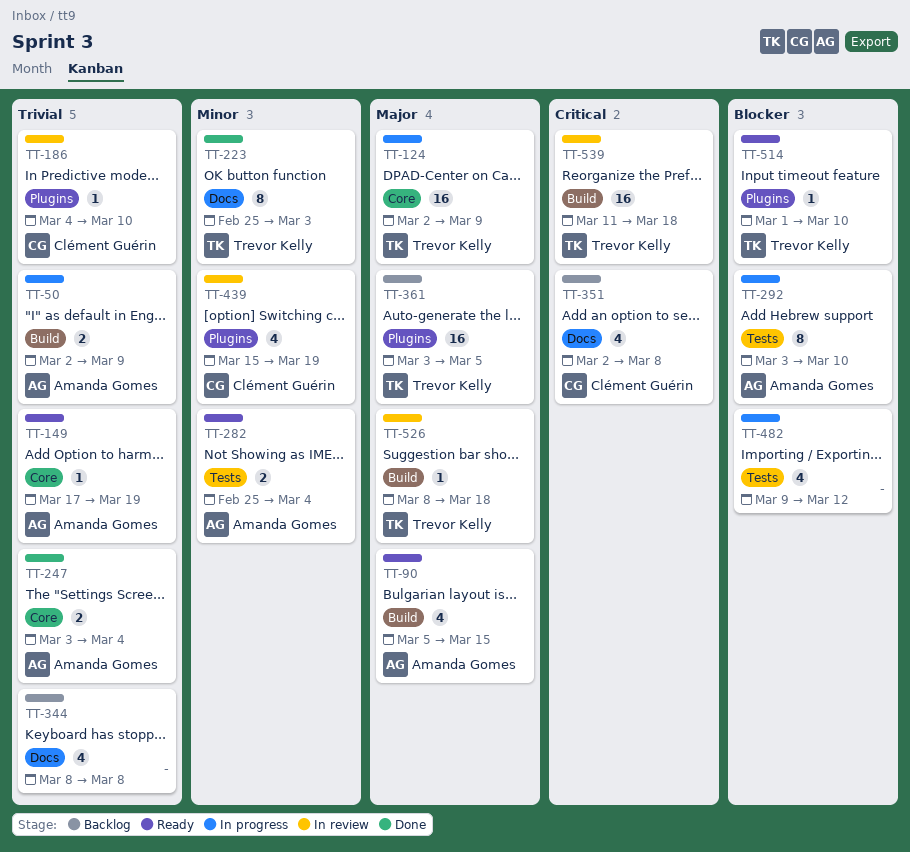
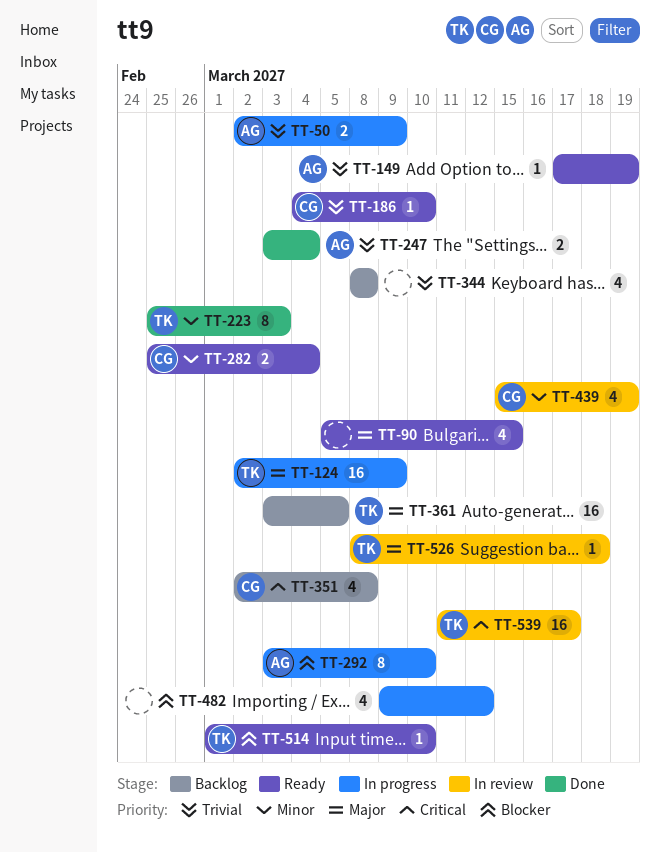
TT-90, owner: Amanda Gomes -> none
TT-186, status: In review -> Ready
TT-282, owner: Amanda Gomes -> Clément Guérin
TT-539, due: Mar 18 -> Mar 17

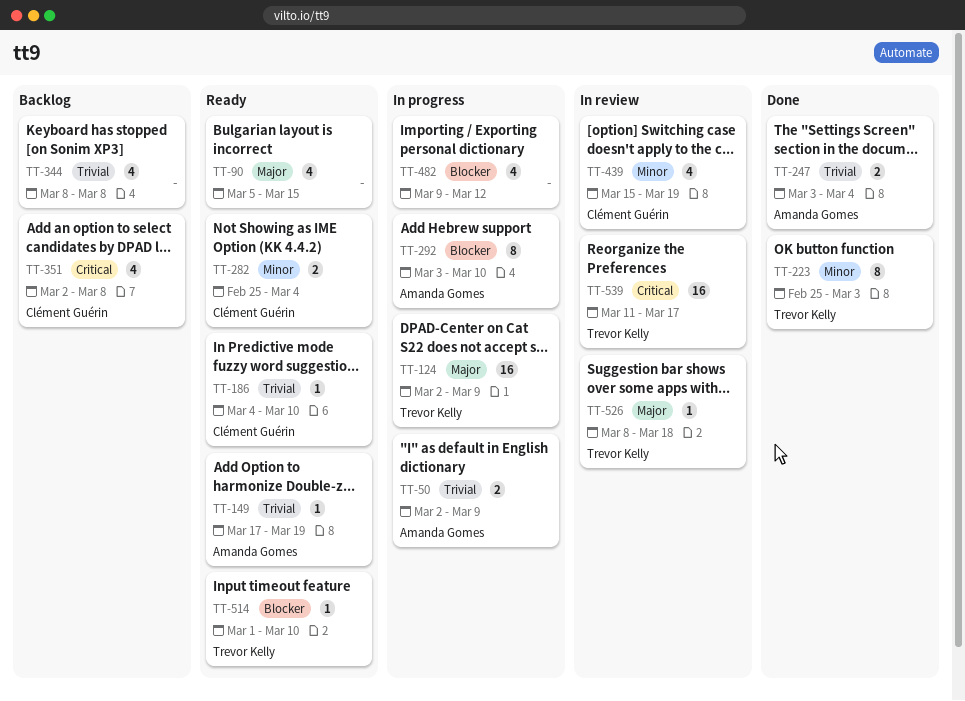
TT-361: present -> none

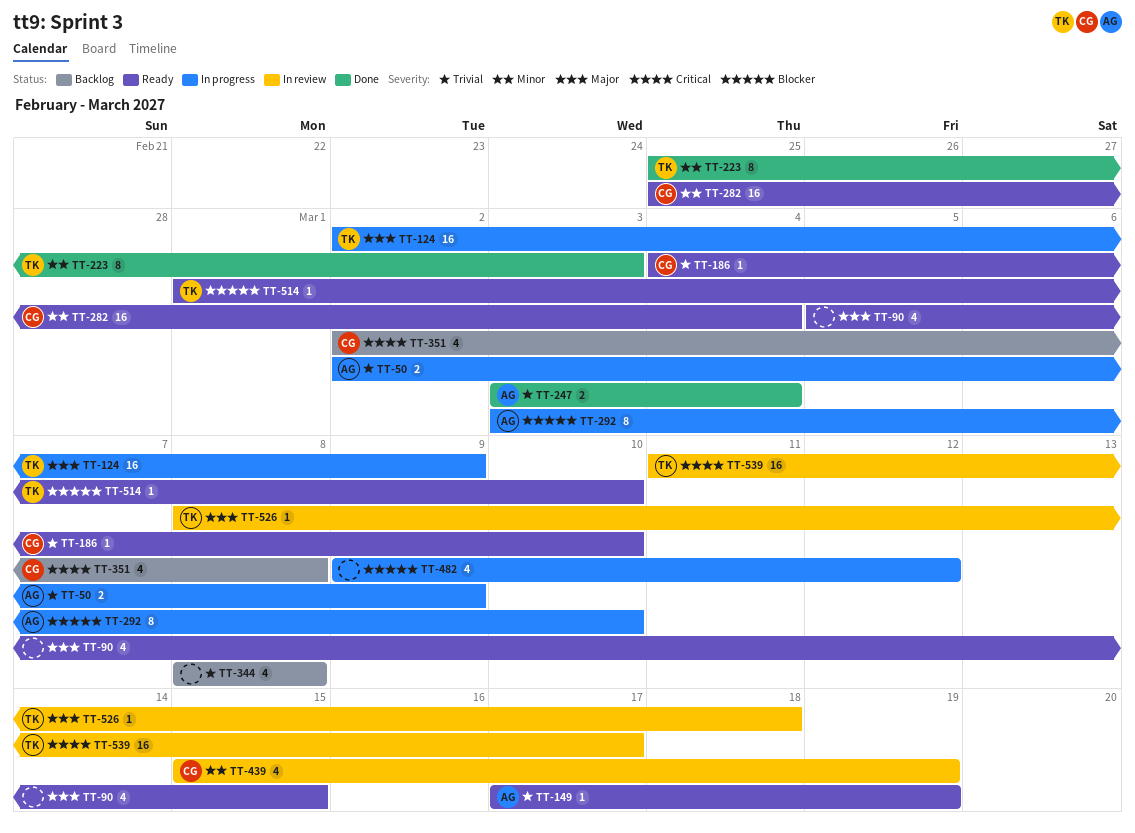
TT-282, estimate: 2 -> 16

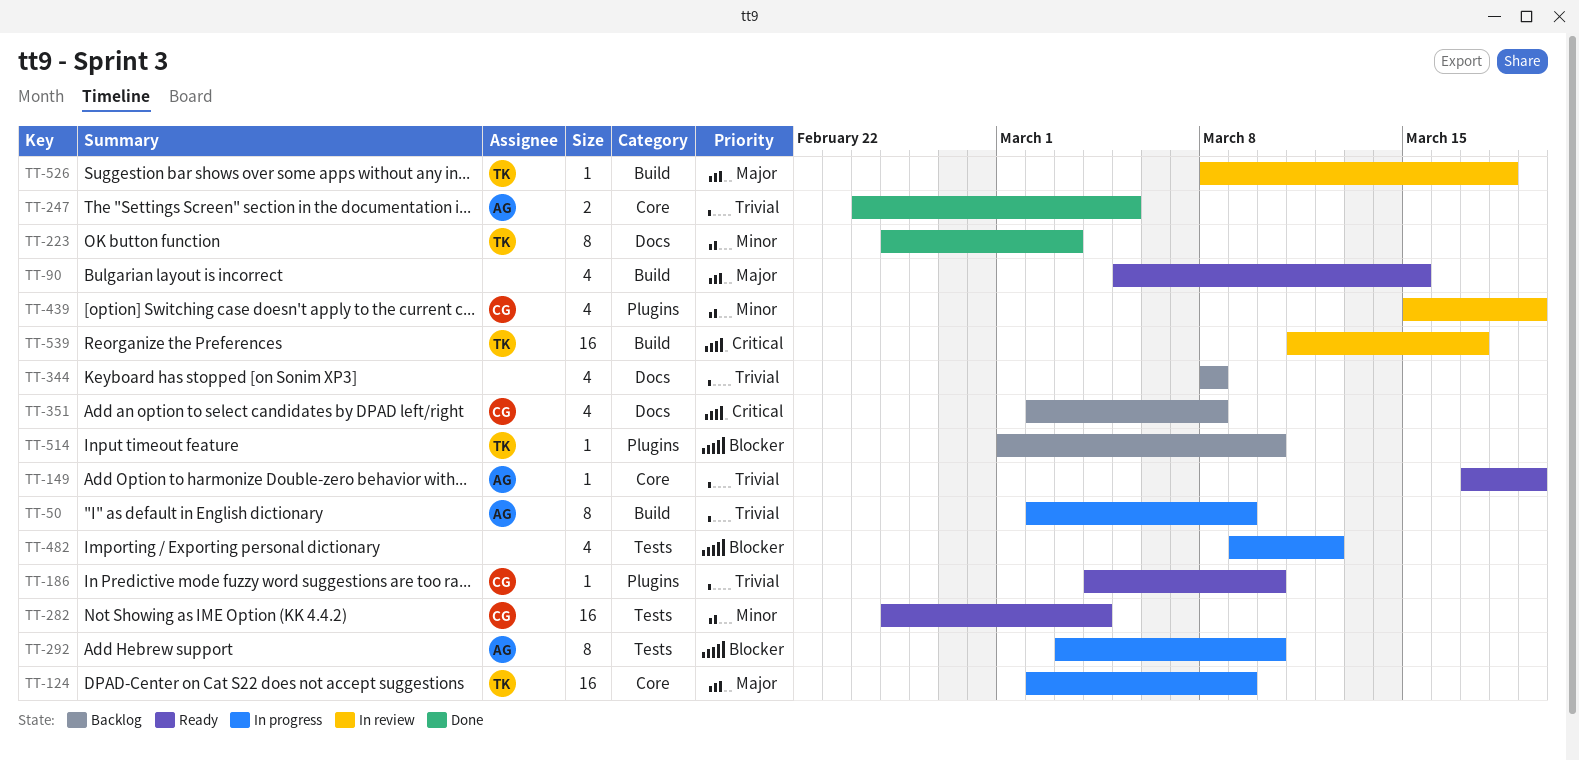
TT-50, estimate: 2 -> 8
TT-247, start: Mar 3 -> Feb 24
TT-247, due: Mar 4 -> Mar 5
TT-514, status: Ready -> Backlog

